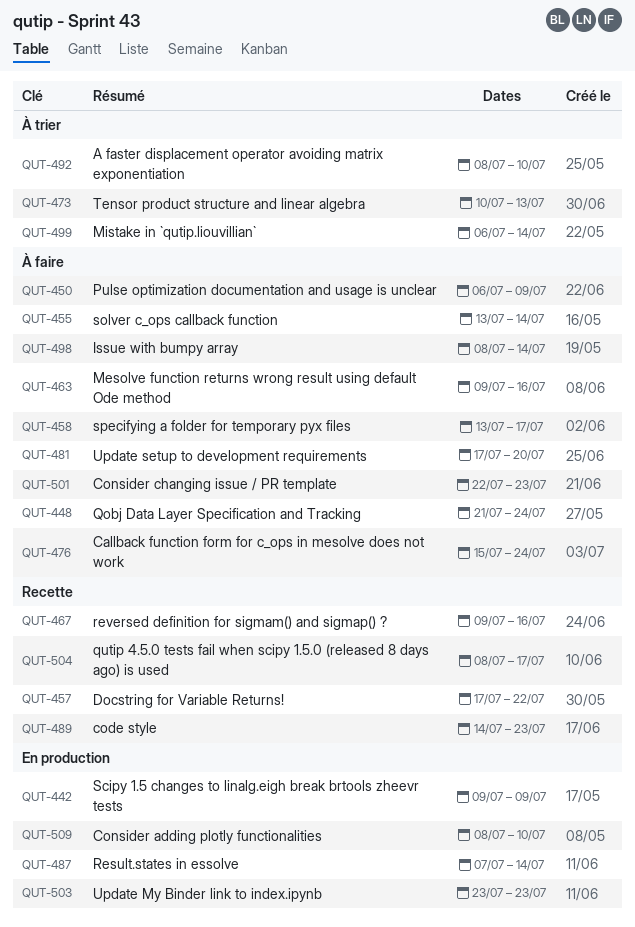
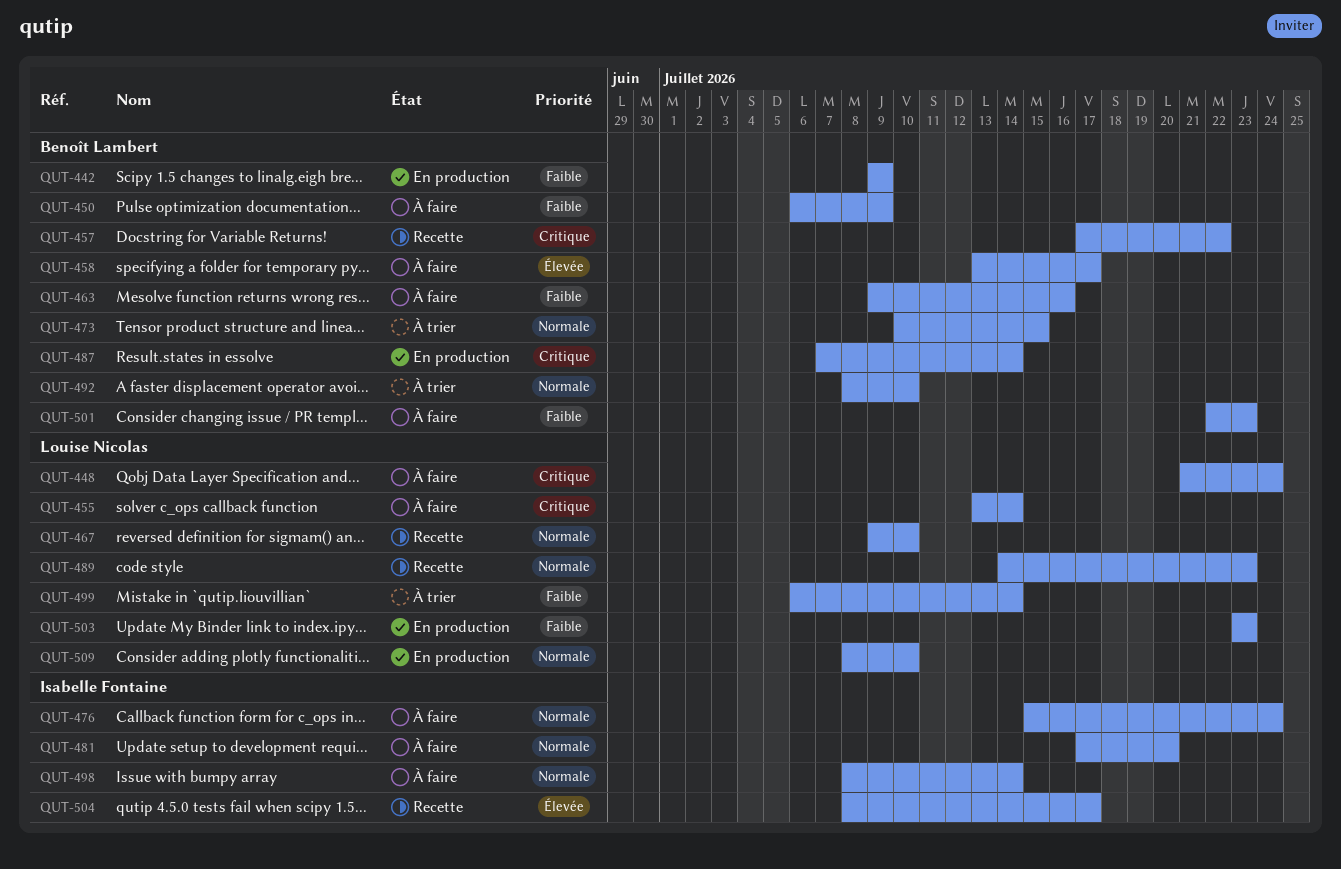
QUT-467, due: Jul 16 -> Jul 10
QUT-473, due: Jul 13 -> Jul 15

